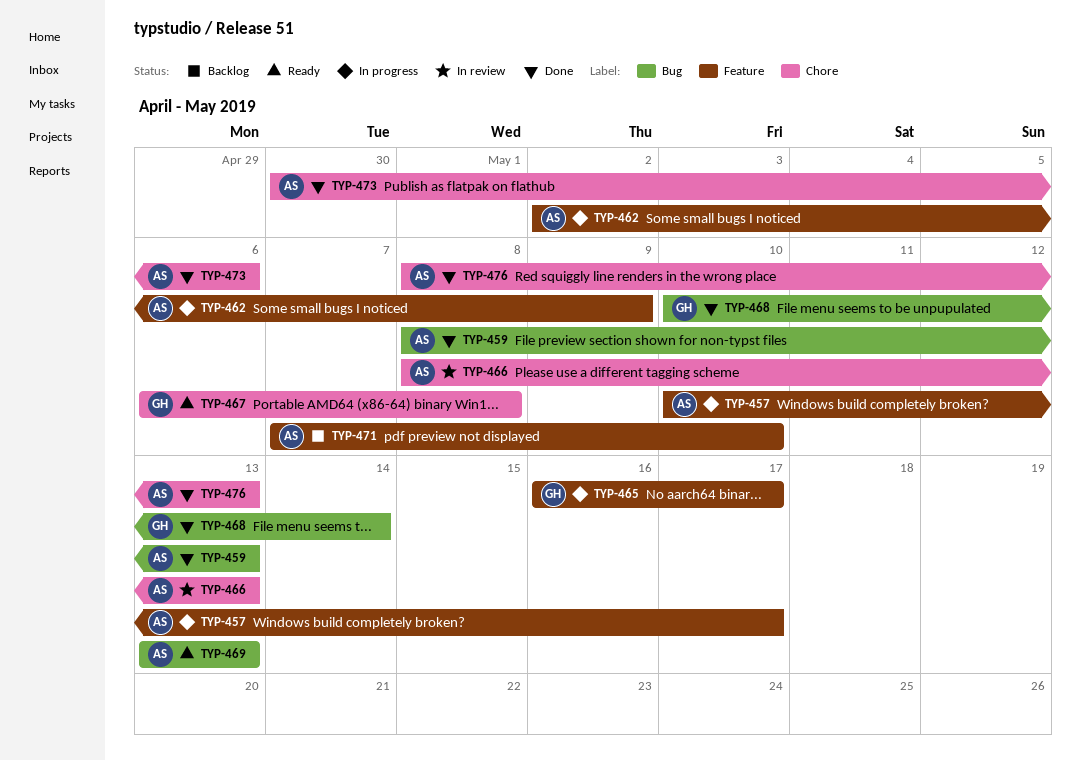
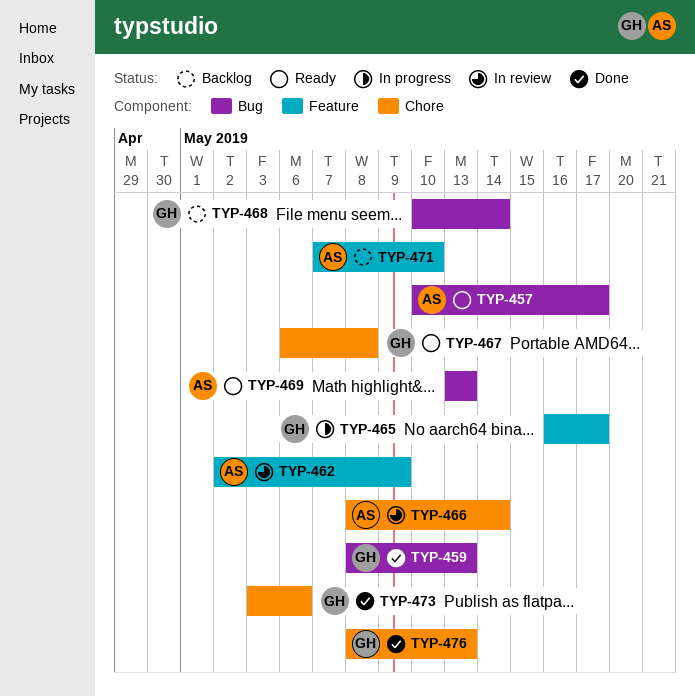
TYP-457, status: In progress -> Ready
TYP-457, label: Feature -> Bug
TYP-459, owner: AS -> GH
TYP-462, status: In progress -> In review
TYP-466, due: May 13 -> May 14
TYP-468, status: Done -> Backlog
TYP-473, owner: AS -> GH
TYP-473, start: Apr 30 -> May 3
TYP-476, owner: AS -> GH

